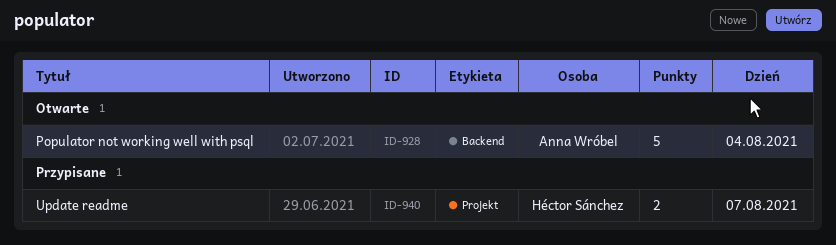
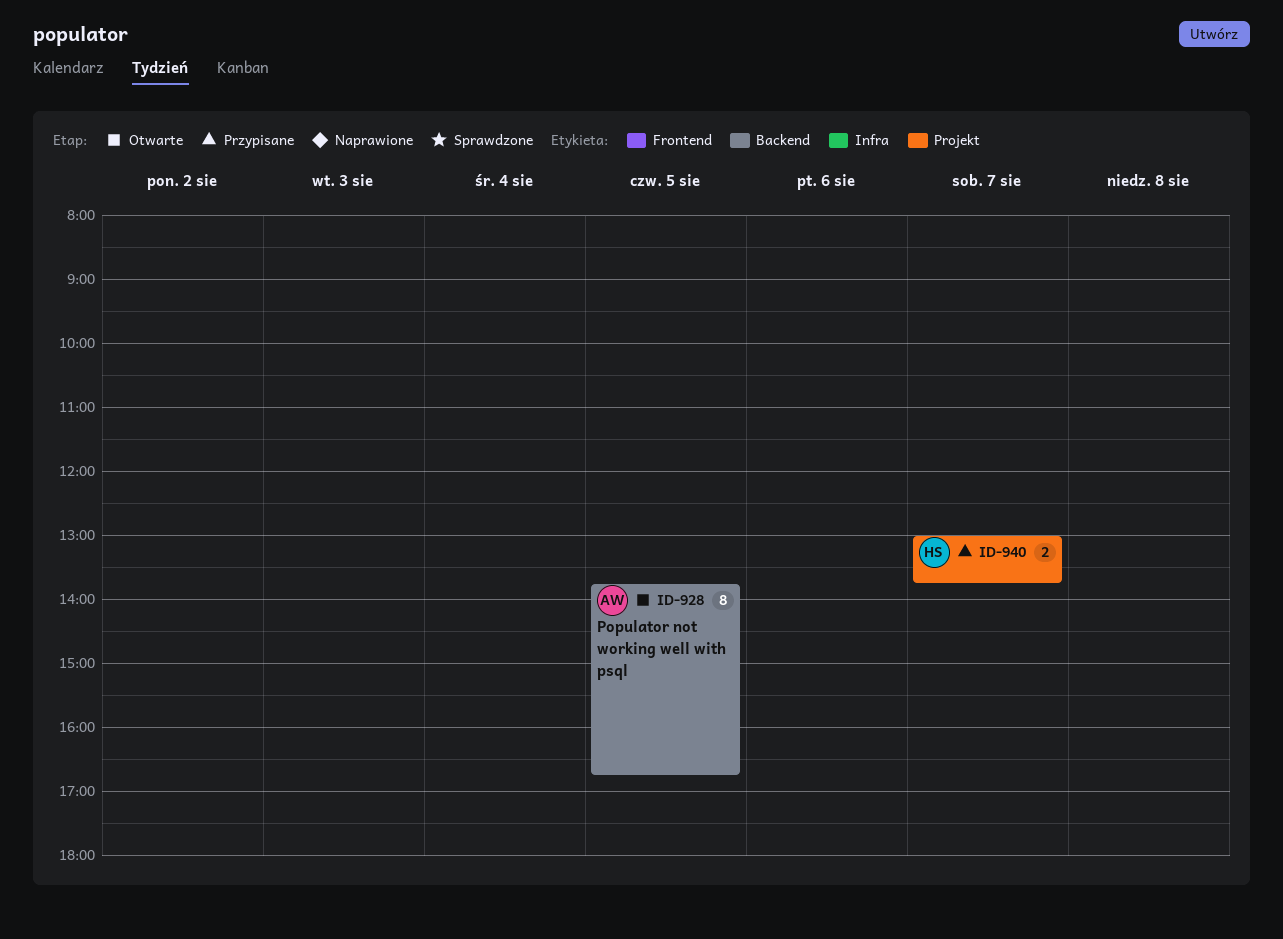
ID-928, estimate: 5 -> 8
ID-928, day: Aug 4 -> Aug 5

